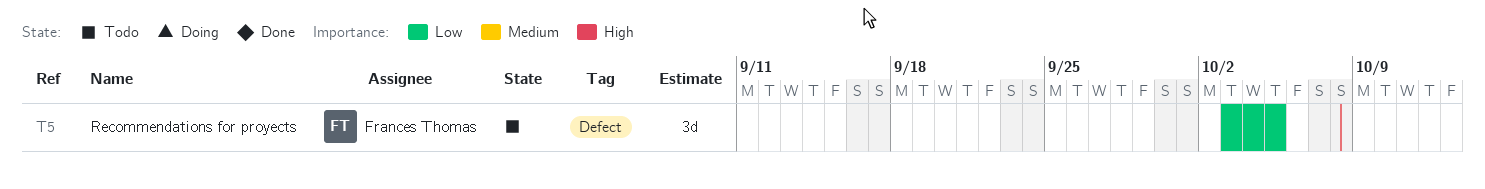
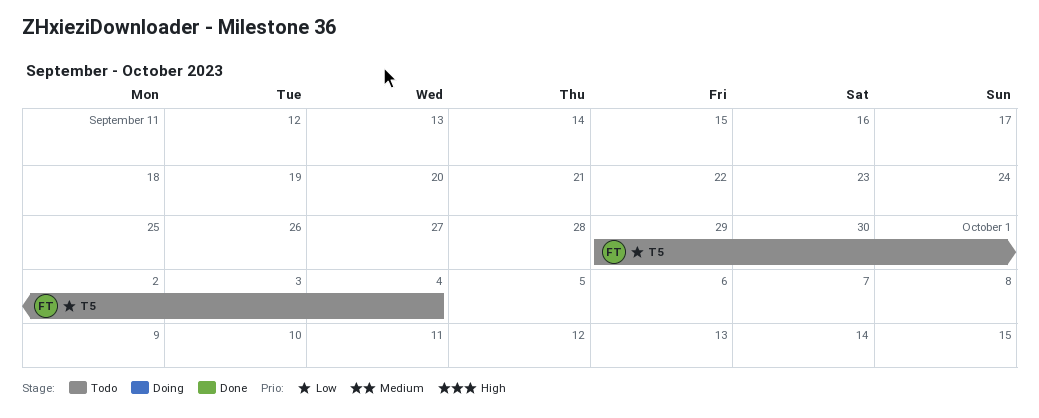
T5, start: Oct 3 -> Sep 29
T5, due: Oct 5 -> Oct 4

